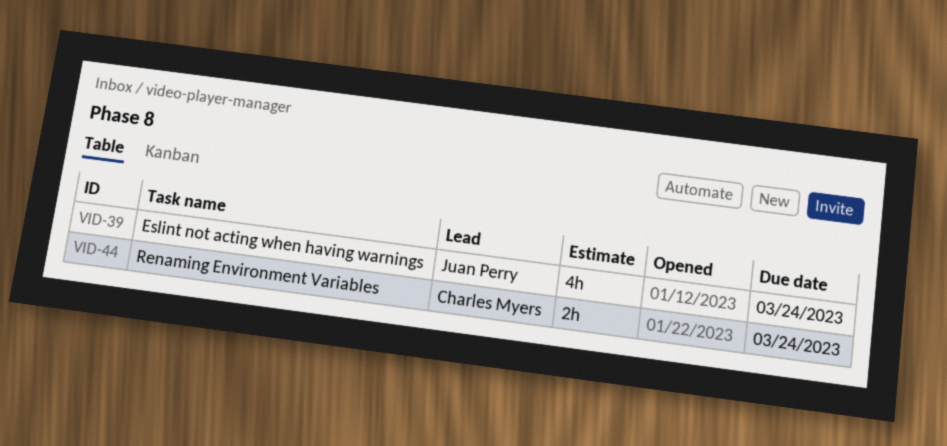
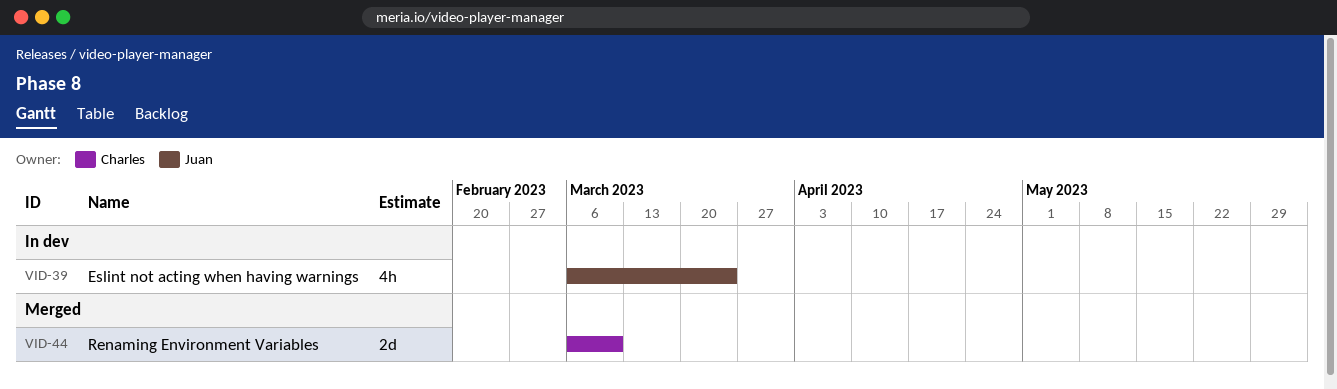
VID-44, estimate: 2h -> 2d
VID-44, due: Mar 24 -> Mar 10

